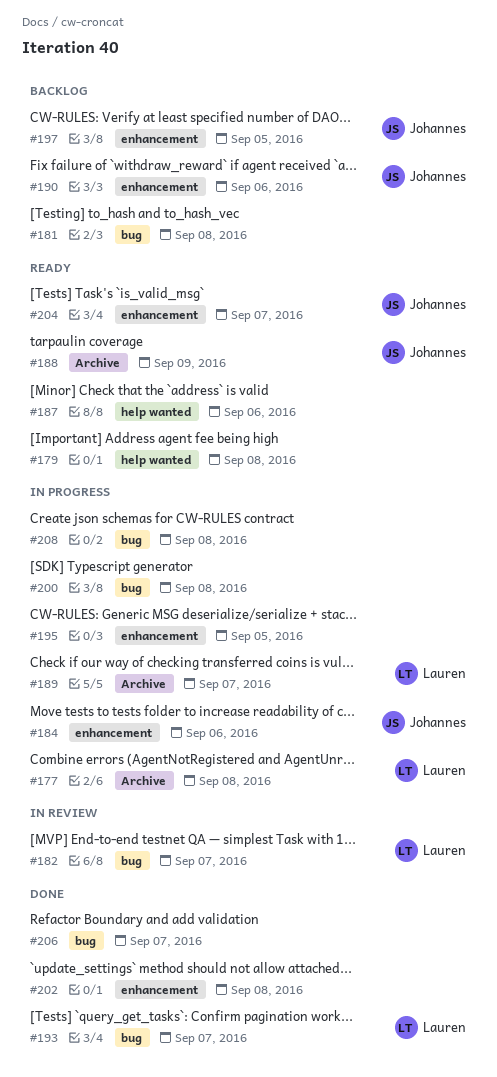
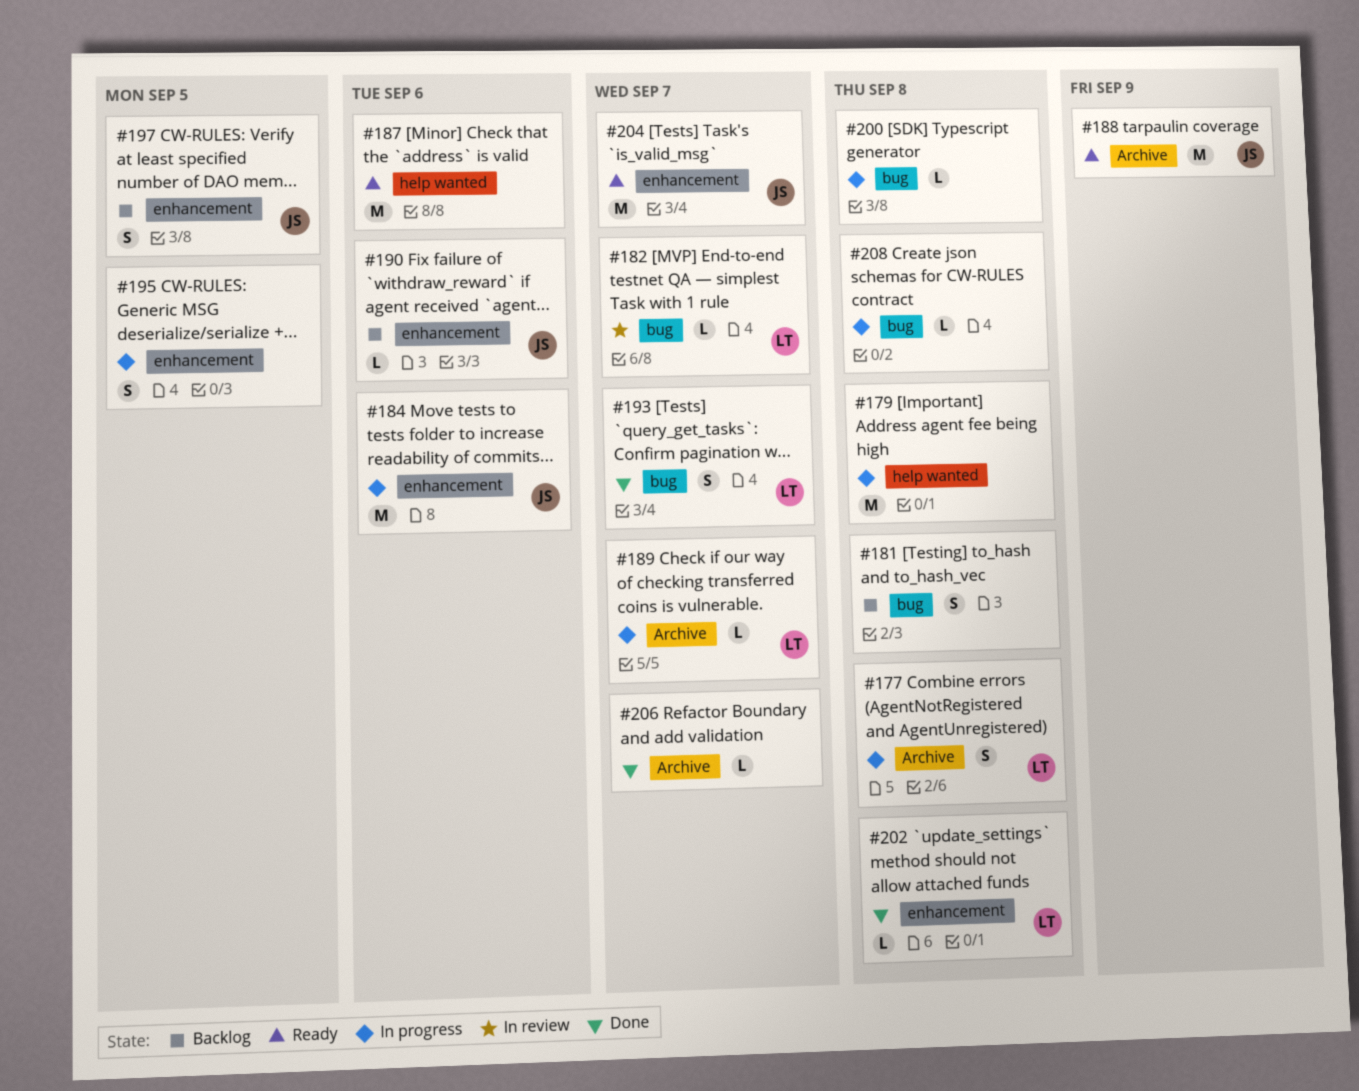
#179, status: Ready -> In progress
#202, owner: none -> Lauren
#206, label: bug -> Archive

